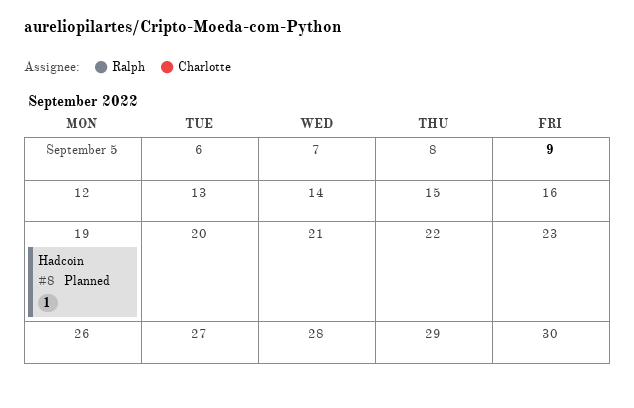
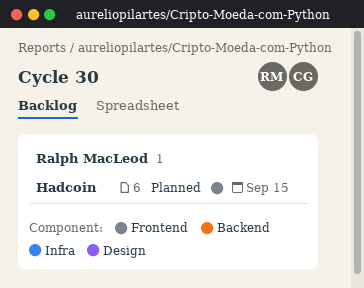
Hadcoin, due: Sep 19 -> Sep 15

